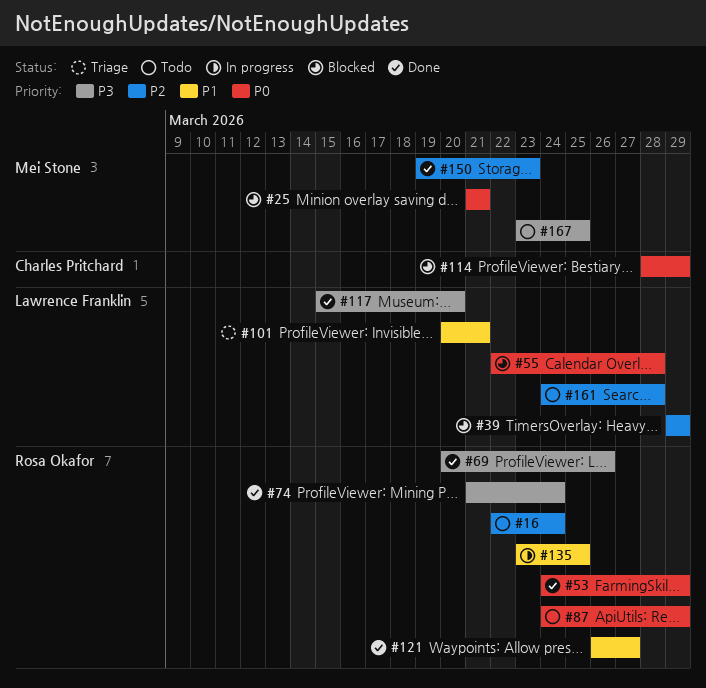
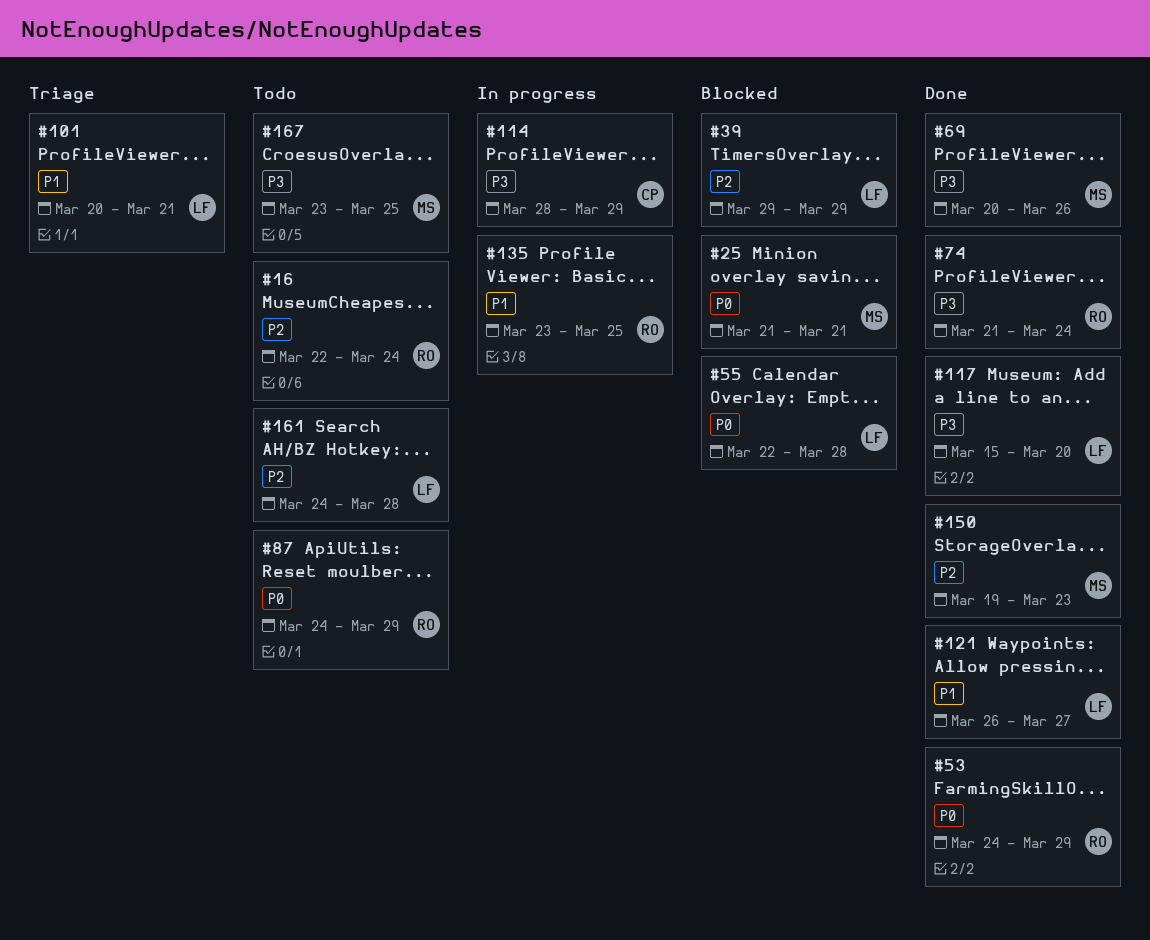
#69, owner: Rosa Okafor -> Mei Stone
#114, status: Blocked -> In progress
#114, priority: P0 -> P3
#121, owner: Rosa Okafor -> Lawrence Franklin

